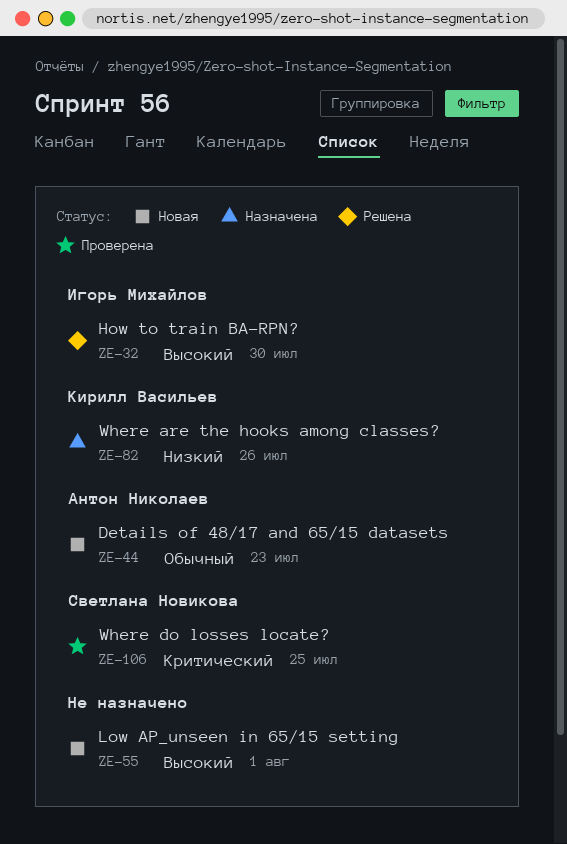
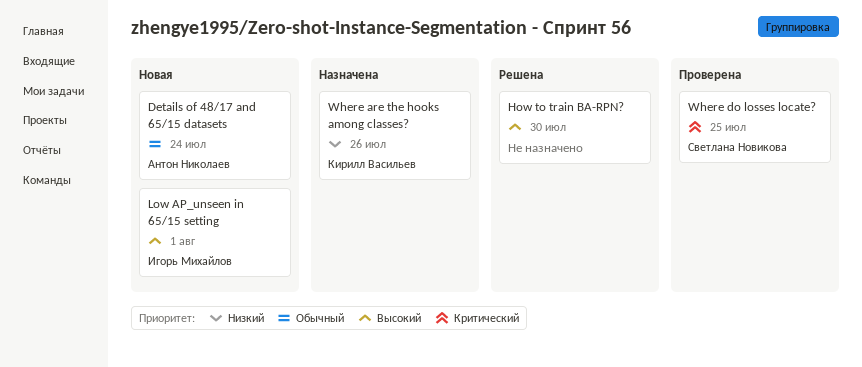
Details of 48/17 and 65/15 datasets, due: Jul 23 -> Jul 24
How to train BA-RPN?, owner: Игорь Михайлов -> none
Low AP_unseen in 65/15 setting, owner: none -> Игорь Михайлов

